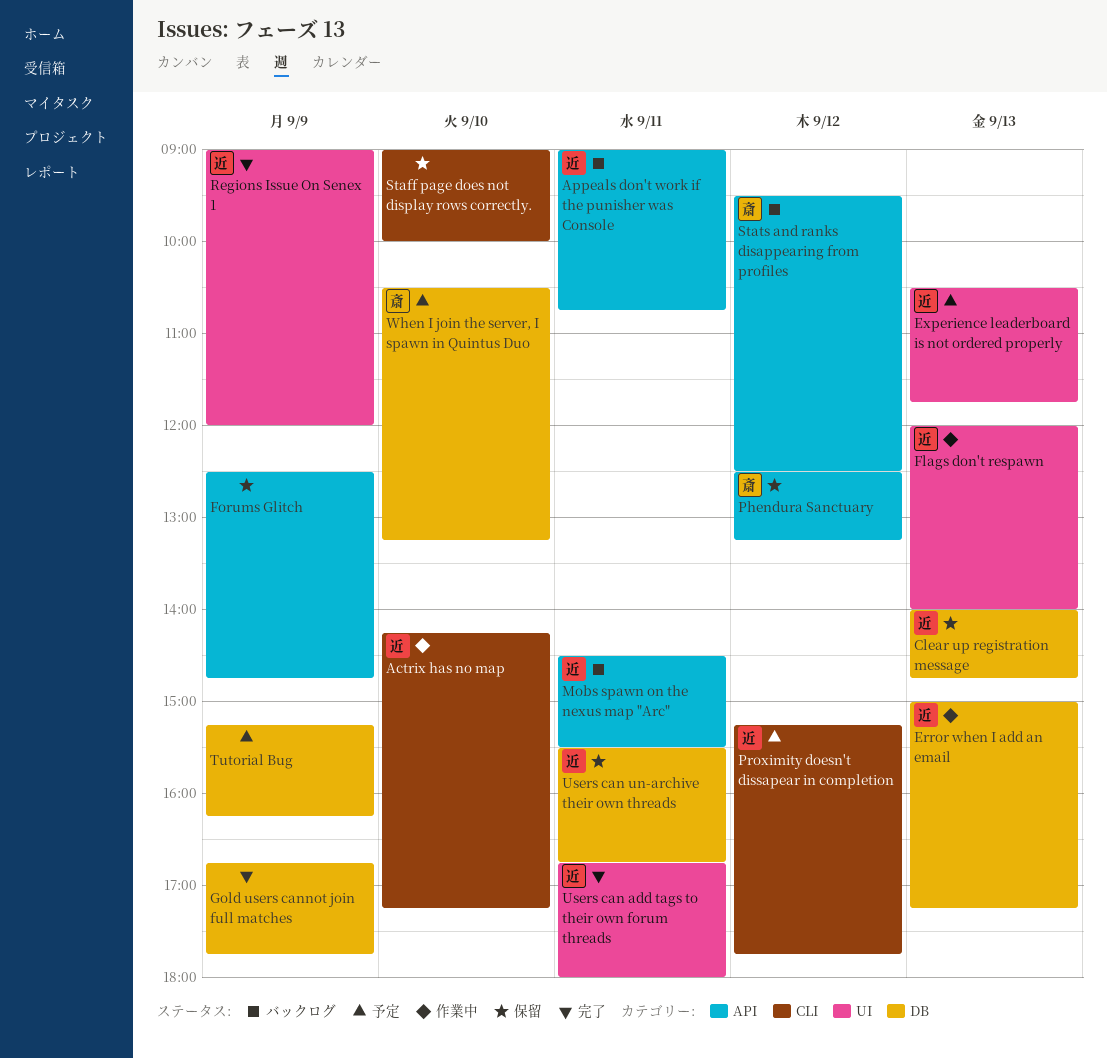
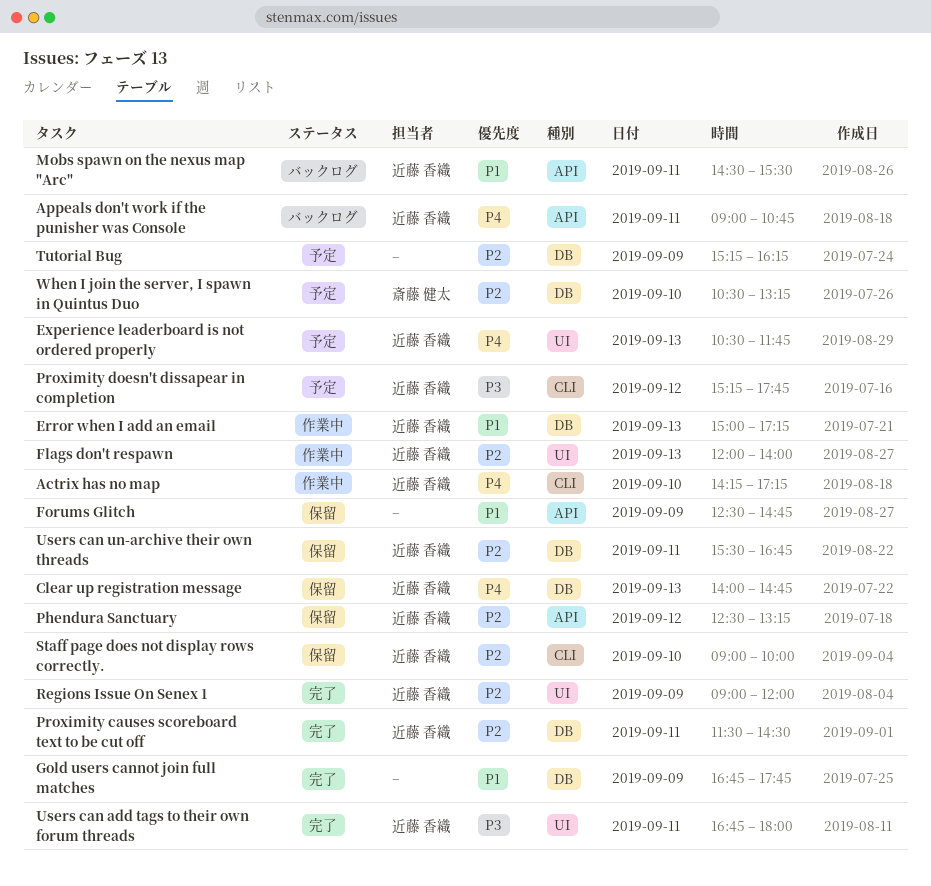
Phendura Sanctuary, owner: 斎藤 健太 -> 近藤 香織
Proximity causes scoreboard text to be cut off: none -> present
Staff page does not display rows correctly., owner: none -> 近藤 香織
Stats and ranks disappearing from profiles: present -> none

